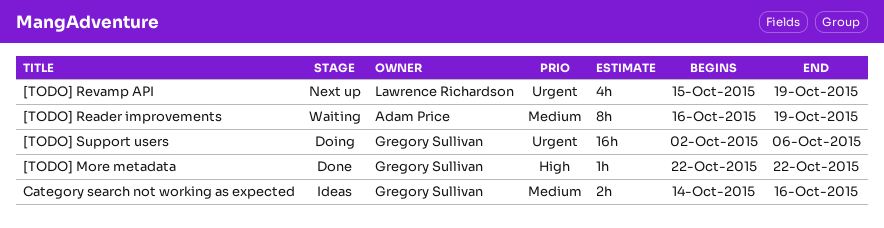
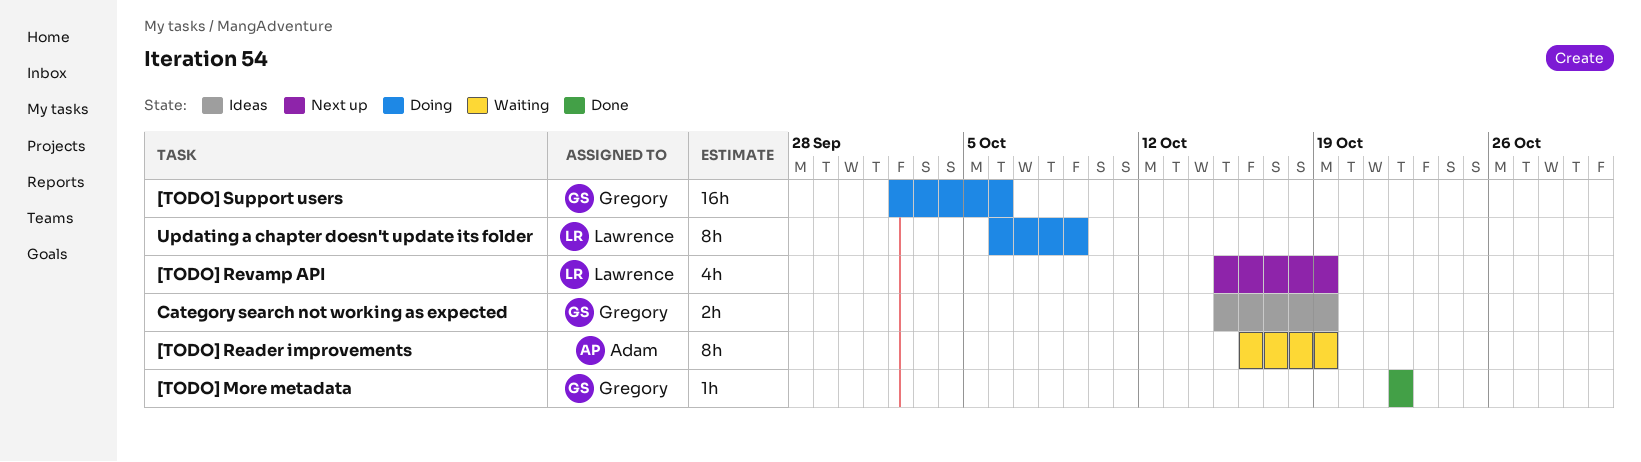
Category search not working as expected, start: Oct 14 -> Oct 15
Category search not working as expected, due: Oct 16 -> Oct 19
Updating a chapter doesn't update its folder: none -> present

